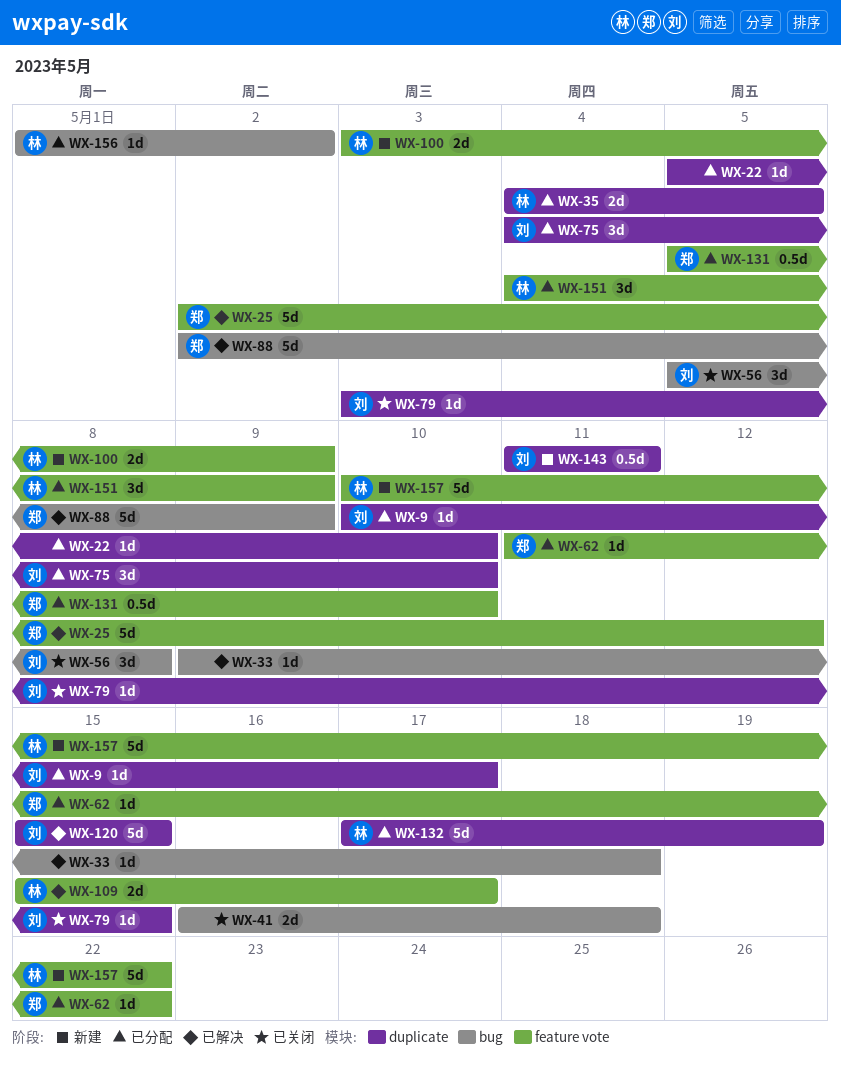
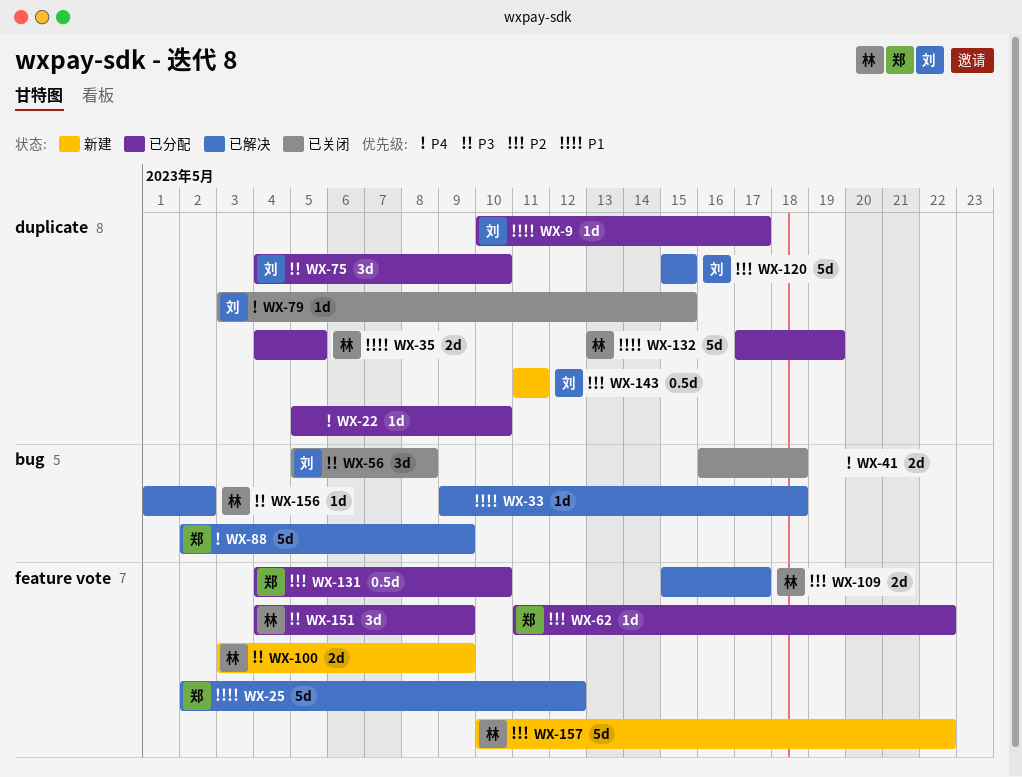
WX-131, start: May 5 -> May 4
WX-156, status: 已分配 -> 已解决

